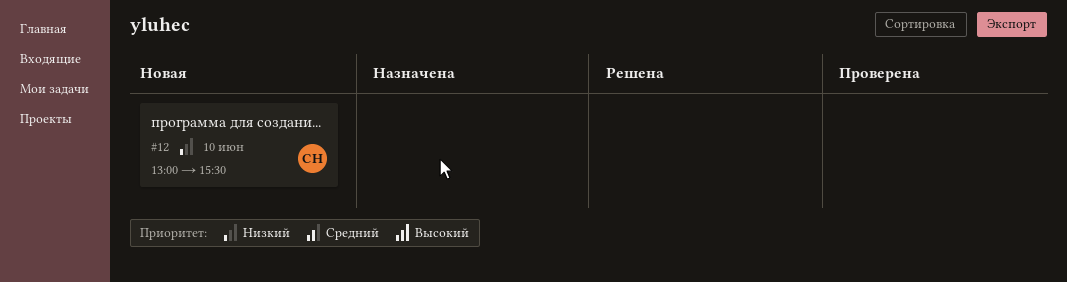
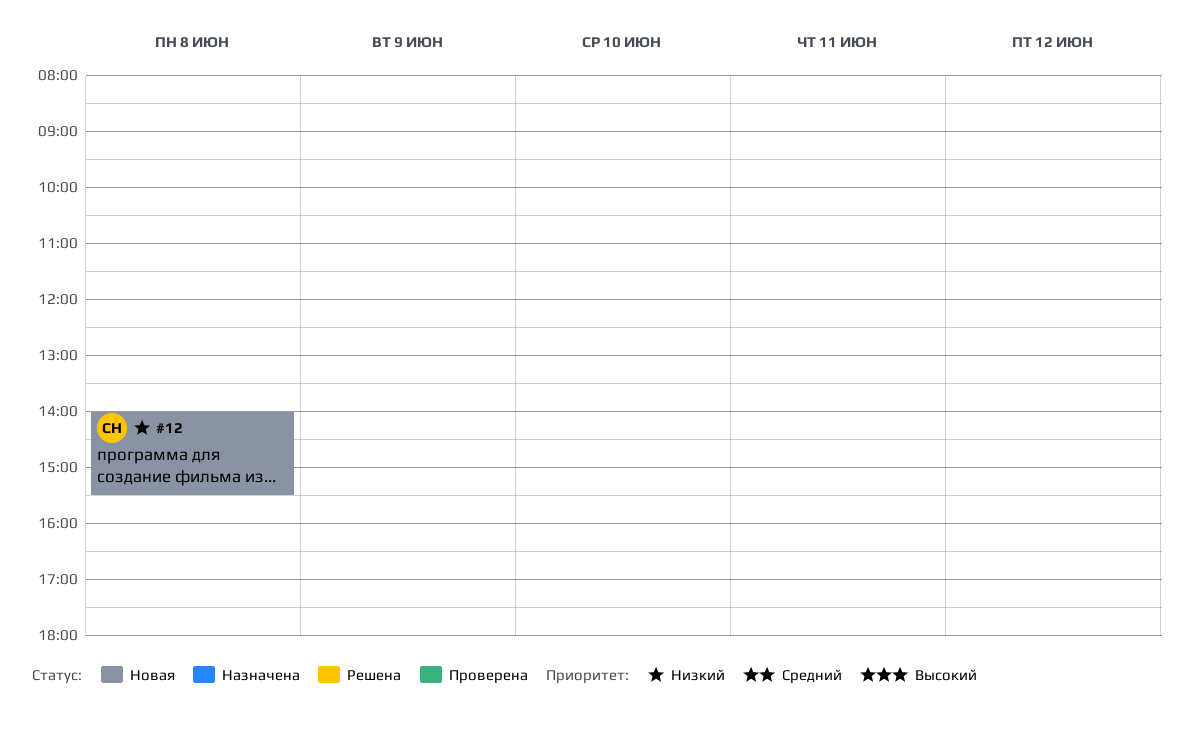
#12, day: Jun 10 -> Jun 8
#12, begins: 13:00 -> 14:00

